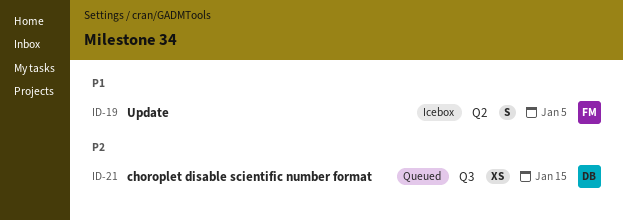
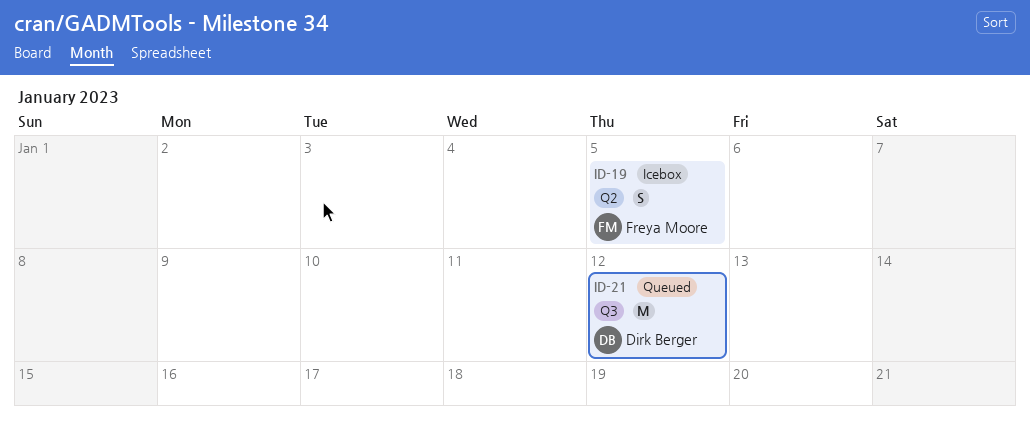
ID-21, estimate: XS -> M
ID-21, due: Jan 15 -> Jan 12

